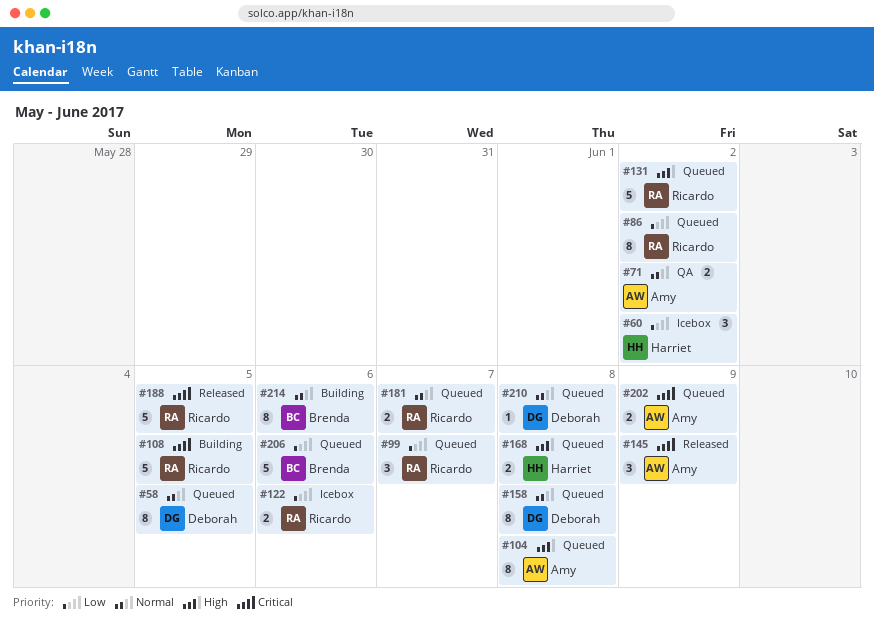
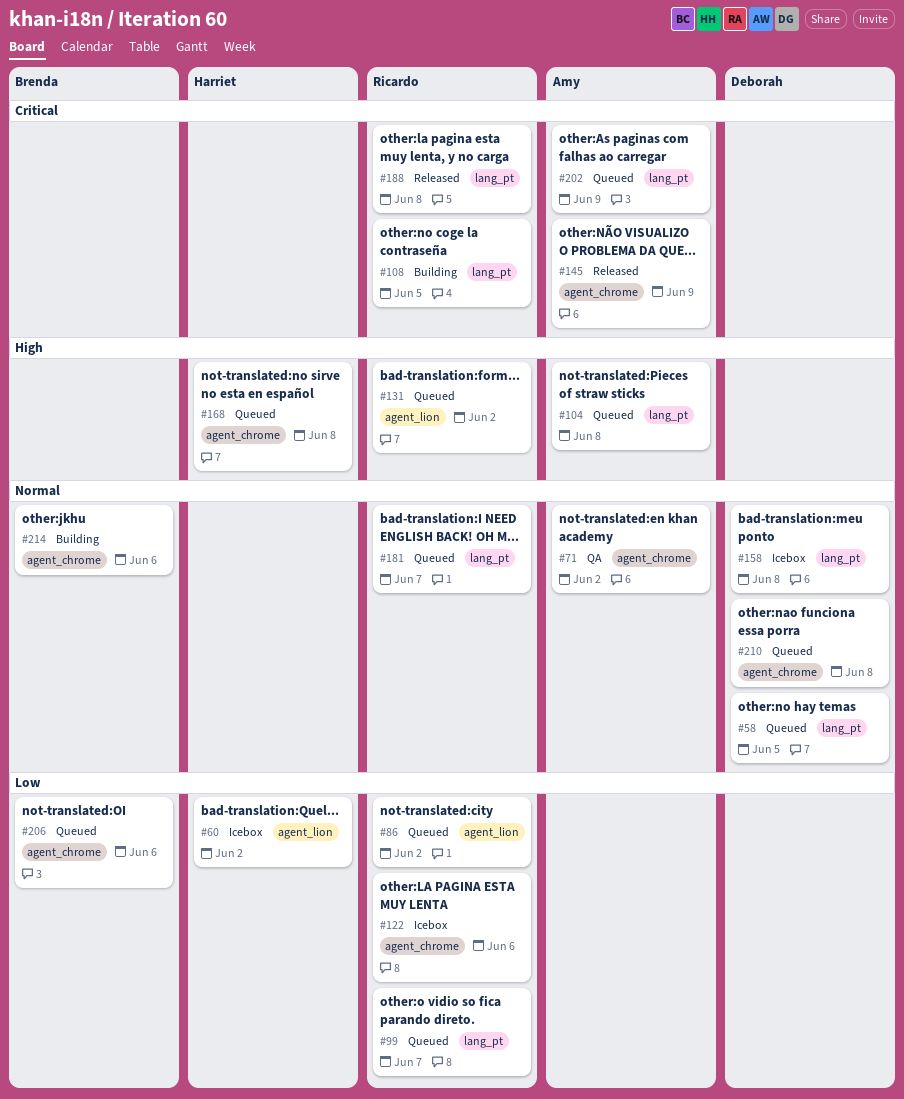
#158, status: Queued -> Icebox
#188, due: Jun 5 -> Jun 8

